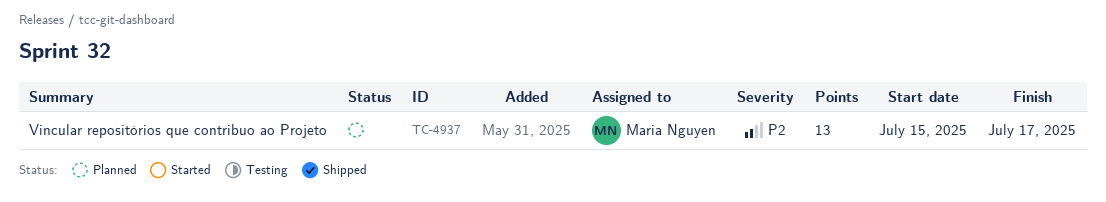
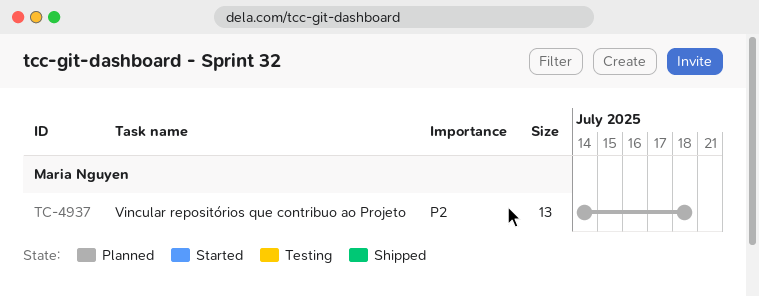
TC-4937, start: Jul 15 -> Jul 14
TC-4937, due: Jul 17 -> Jul 18

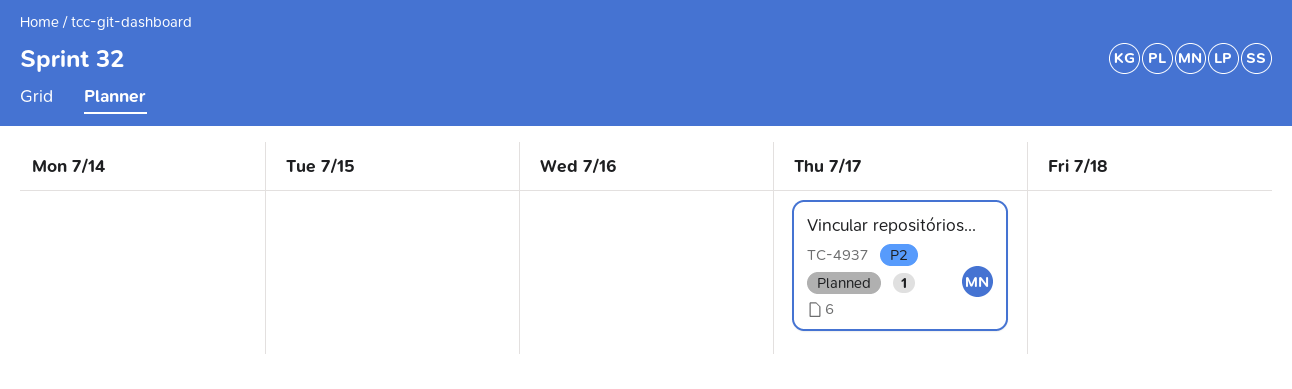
TC-4937, estimate: 13 -> 1
TC-4937, due: Jul 18 -> Jul 17

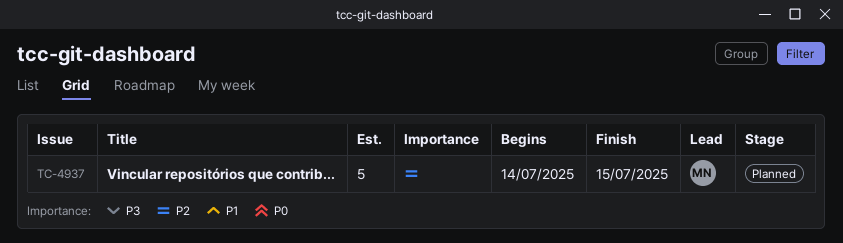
TC-4937, estimate: 1 -> 5
TC-4937, due: Jul 17 -> Jul 15

